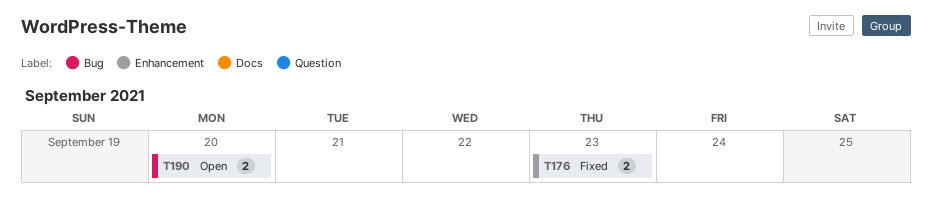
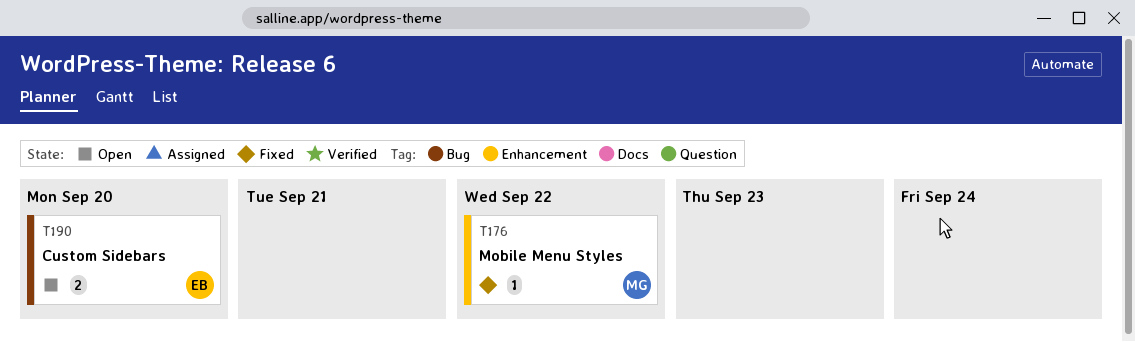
T176, estimate: 2 -> 1
T176, due: Sep 23 -> Sep 22

